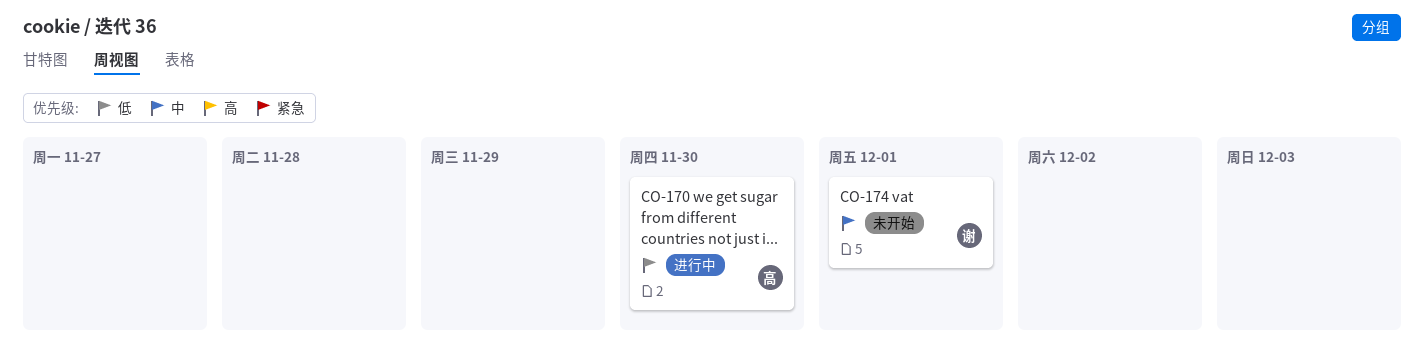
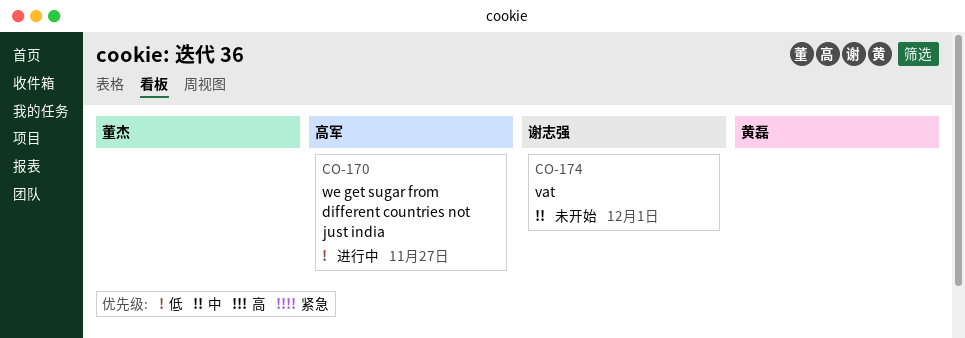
CO-170, due: Nov 30 -> Nov 27

